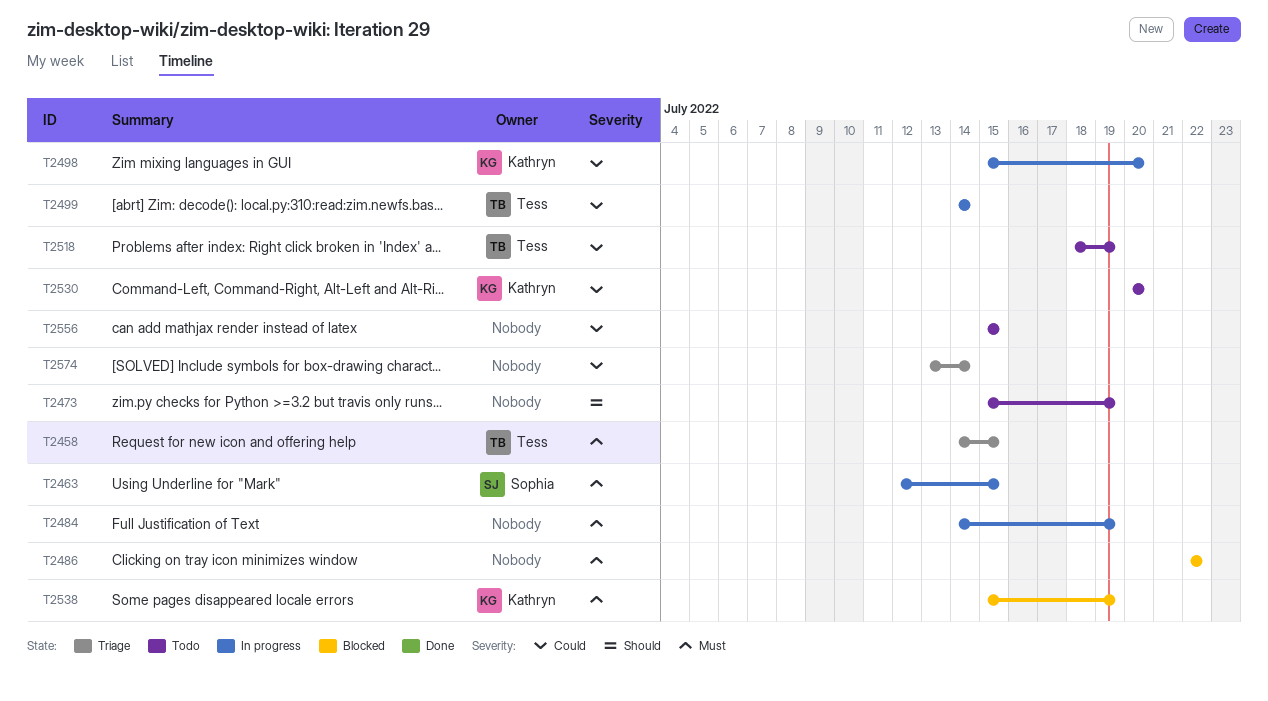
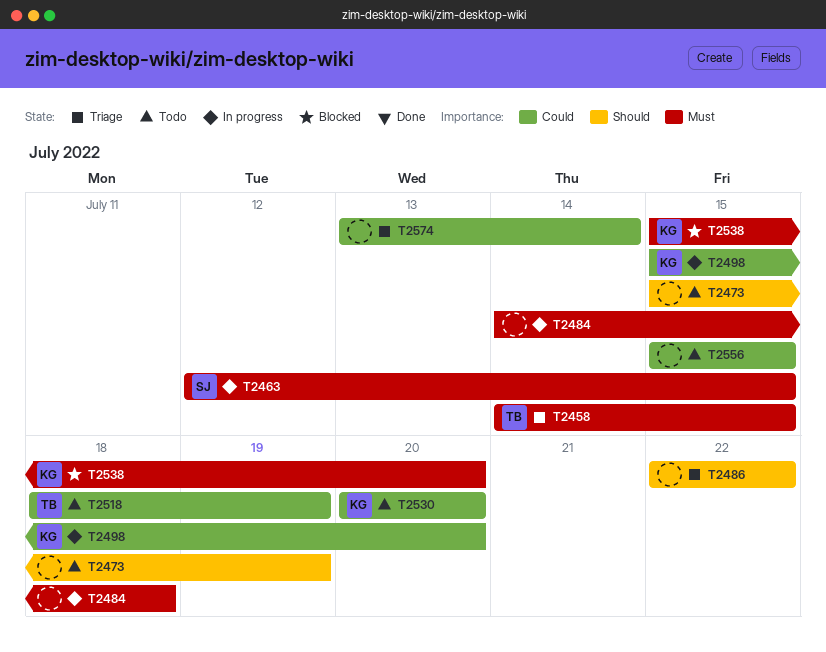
T2484, due: Jul 19 -> Jul 18
T2486, status: Blocked -> Triage
T2486, priority: Must -> Should
T2499: present -> none
T2538, due: Jul 19 -> Jul 20

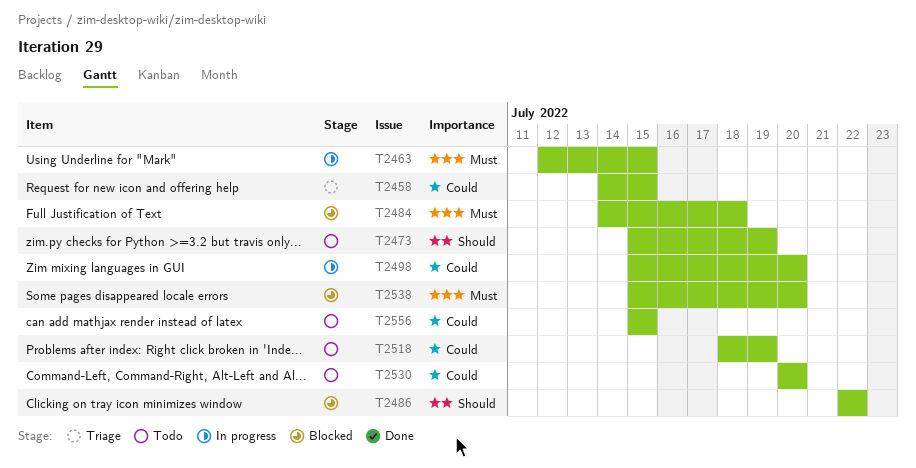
T2458, priority: Must -> Could
T2484, status: In progress -> Blocked
T2486, status: Triage -> Blocked
T2574: present -> none

